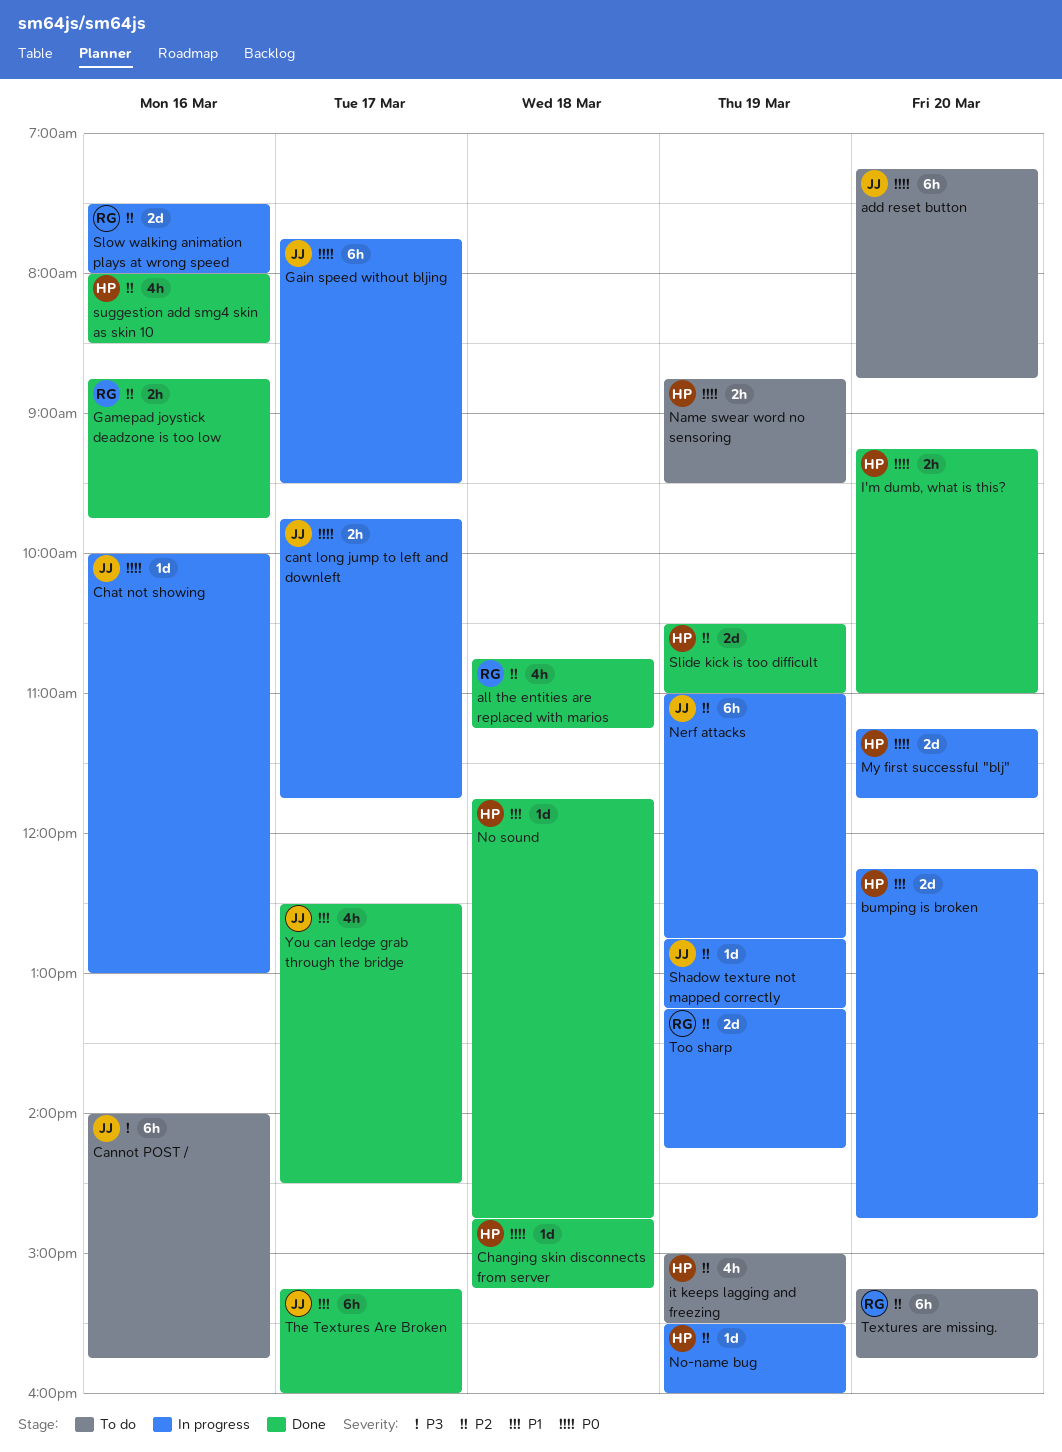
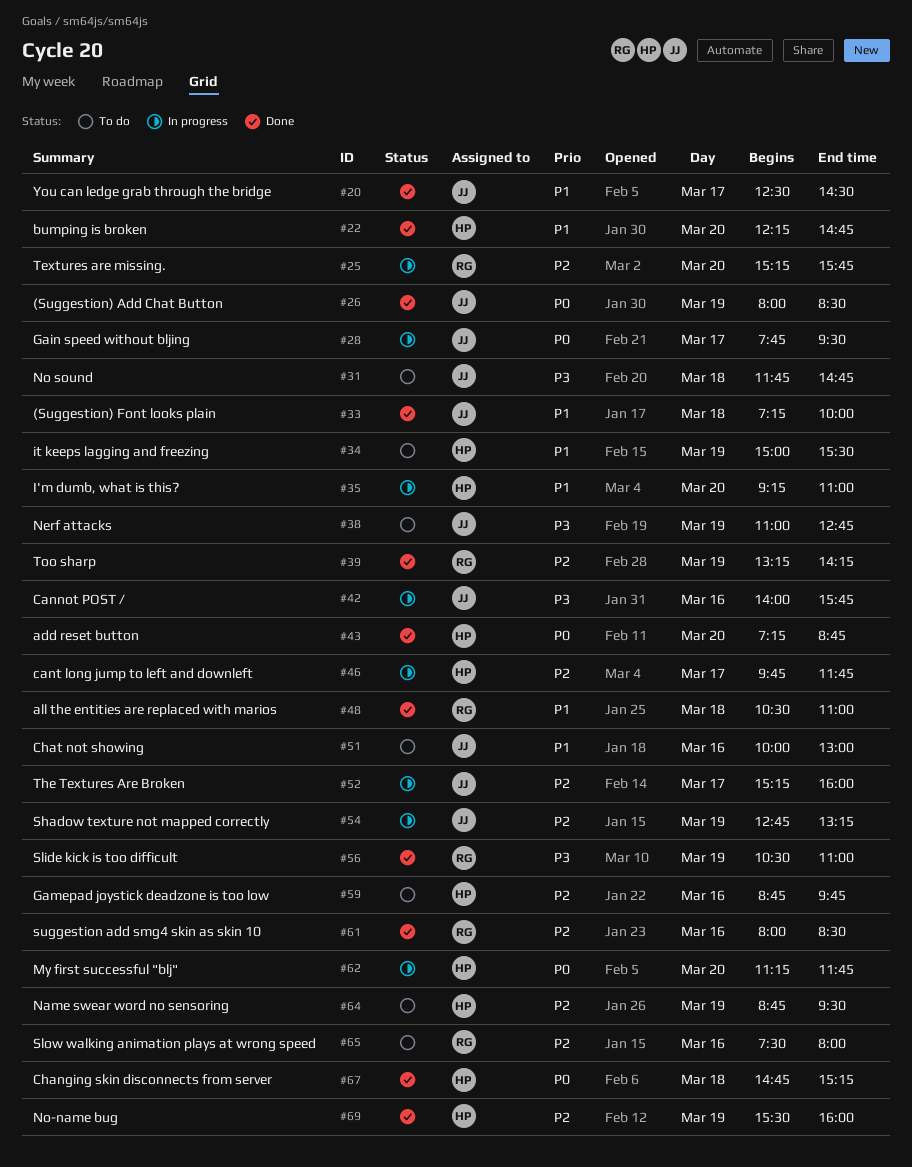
(Suggestion) Add Chat Button: none -> present
(Suggestion) Font looks plain: none -> present
add reset button, status: To do -> Done
add reset button, owner: JJ -> HP
all the entities are replaced with marios, priority: P2 -> P1
all the entities are replaced with marios, begins: 10:45 -> 10:30
all the entities are replaced with marios, ends: 11:15 -> 11:00
bumping is broken, status: In progress -> Done
Cannot POST /, status: To do -> In progress
cant long jump to left and downleft, owner: JJ -> HP
cant long jump to left and downleft, priority: P0 -> P2
Chat not showing, status: In progress -> To do
Chat not showing, priority: P0 -> P1
Gamepad joystick deadzone is too low, status: Done -> To do
Gamepad joystick deadzone is too low, owner: RG -> HP
I'm dumb, what is this?, status: Done -> In progress
I'm dumb, what is this?, priority: P0 -> P1
it keeps lagging and freezing, priority: P2 -> P1
Name swear word no sensoring, priority: P0 -> P2
Nerf attacks, status: In progress -> To do
Nerf attacks, priority: P2 -> P3
No sound, status: Done -> To do
No sound, owner: HP -> JJ
No sound, priority: P1 -> P3
No-name bug, status: In progress -> Done
Slide kick is too difficult, owner: HP -> RG
Slide kick is too difficult, priority: P2 -> P3
Slow walking animation plays at wrong speed, status: In progress -> To do
suggestion add smg4 skin as skin 10, owner: HP -> RG
Textures are missing., status: To do -> In progress
The Textures Are Broken, status: Done -> In progress
The Textures Are Broken, priority: P1 -> P2
Too sharp, status: In progress -> Done

